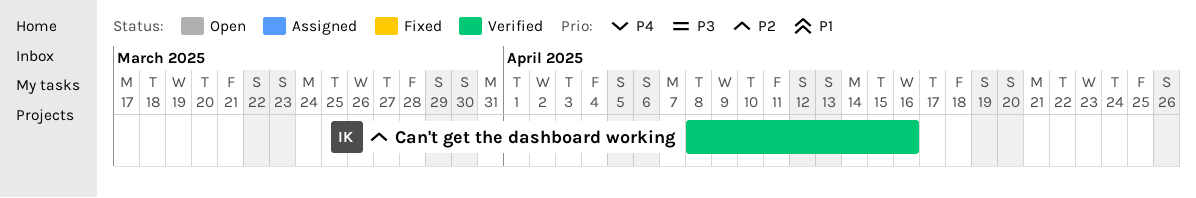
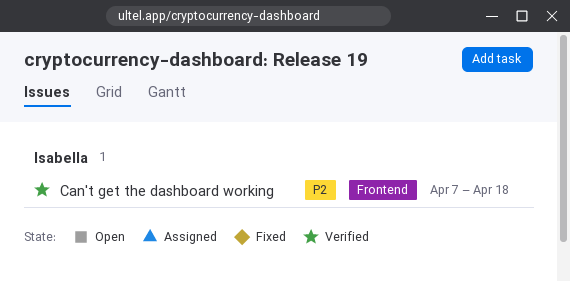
Can't get the dashboard working, start: Apr 8 -> Apr 7
Can't get the dashboard working, due: Apr 16 -> Apr 18

